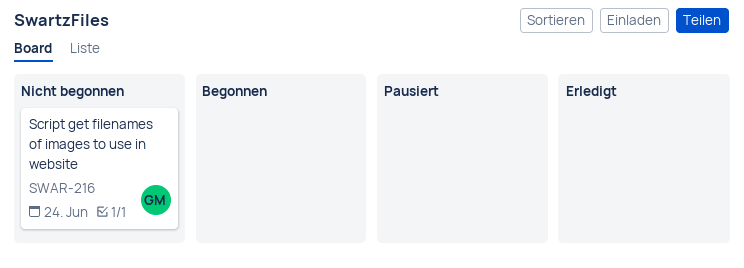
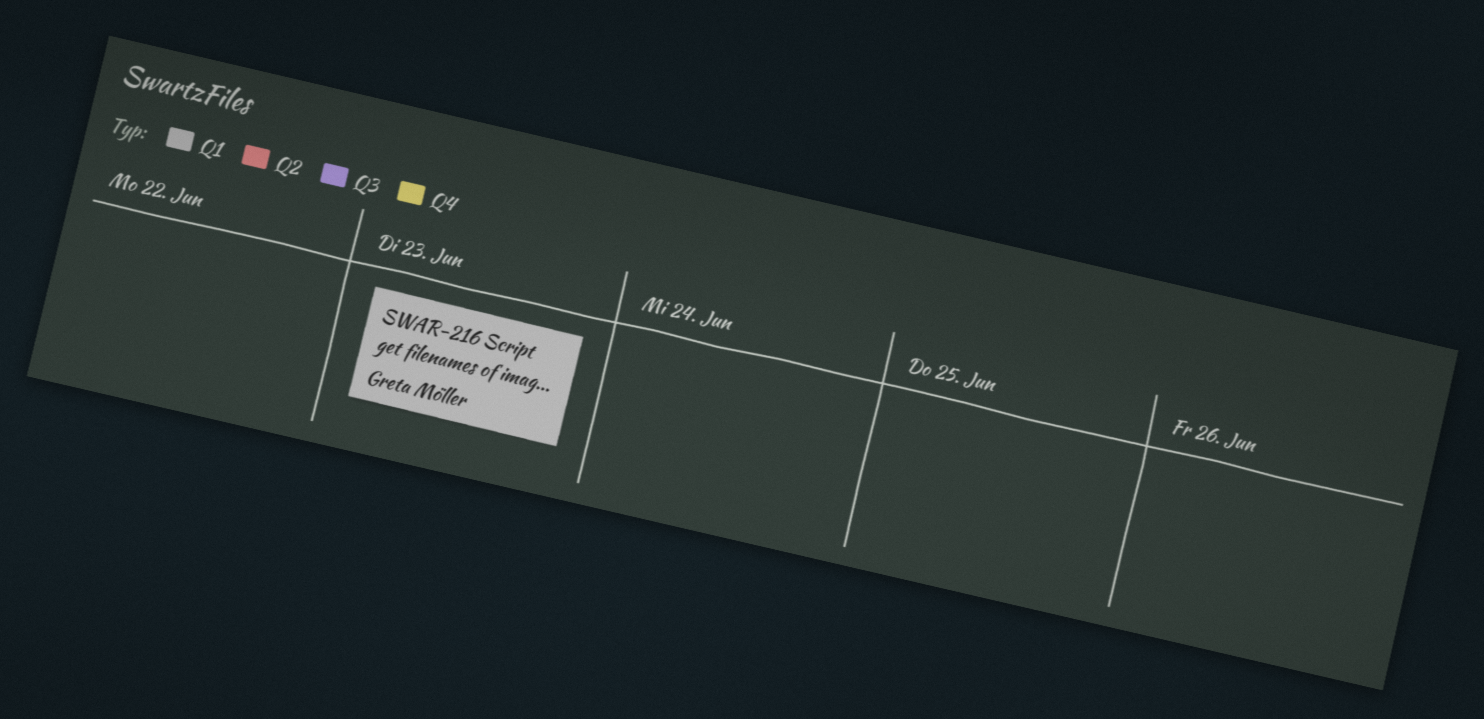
SWAR-216, due: Jun 24 -> Jun 23

